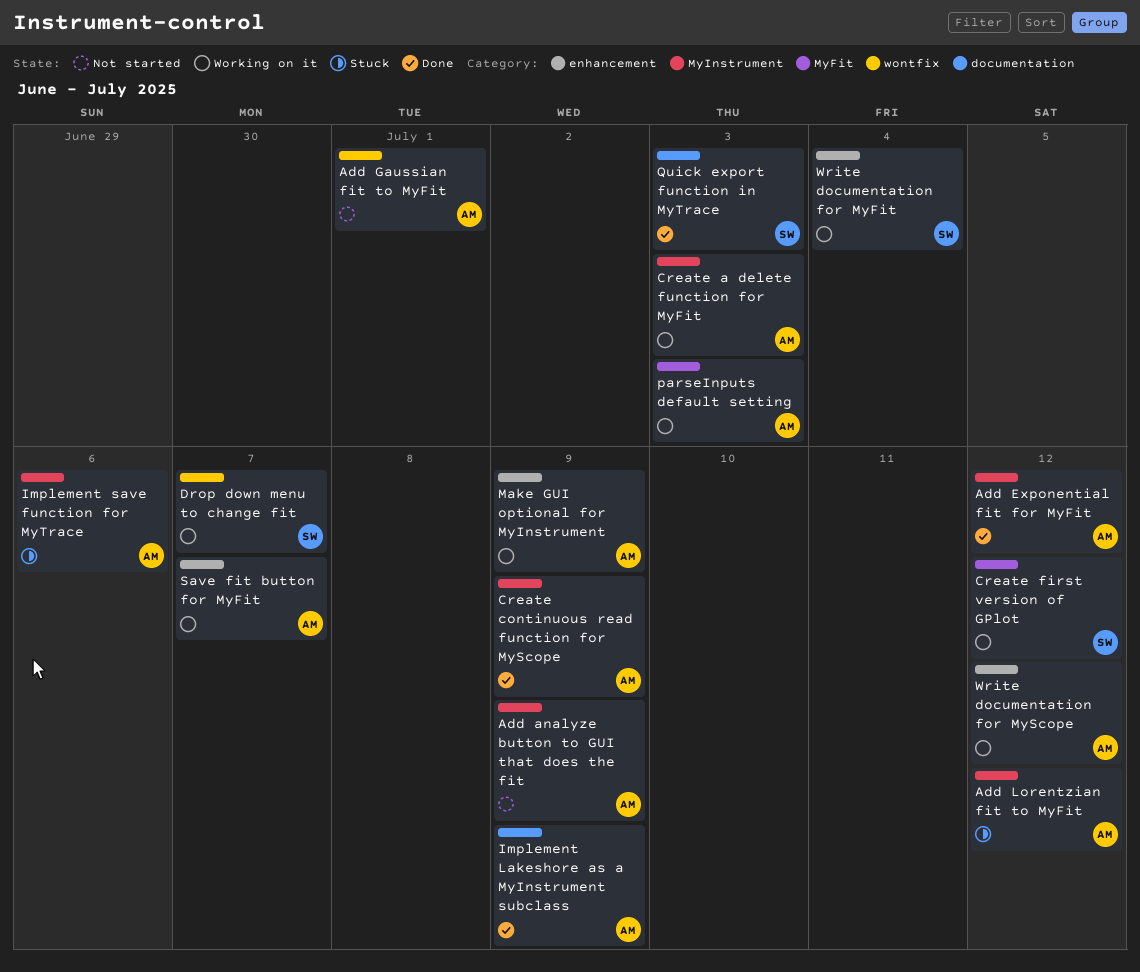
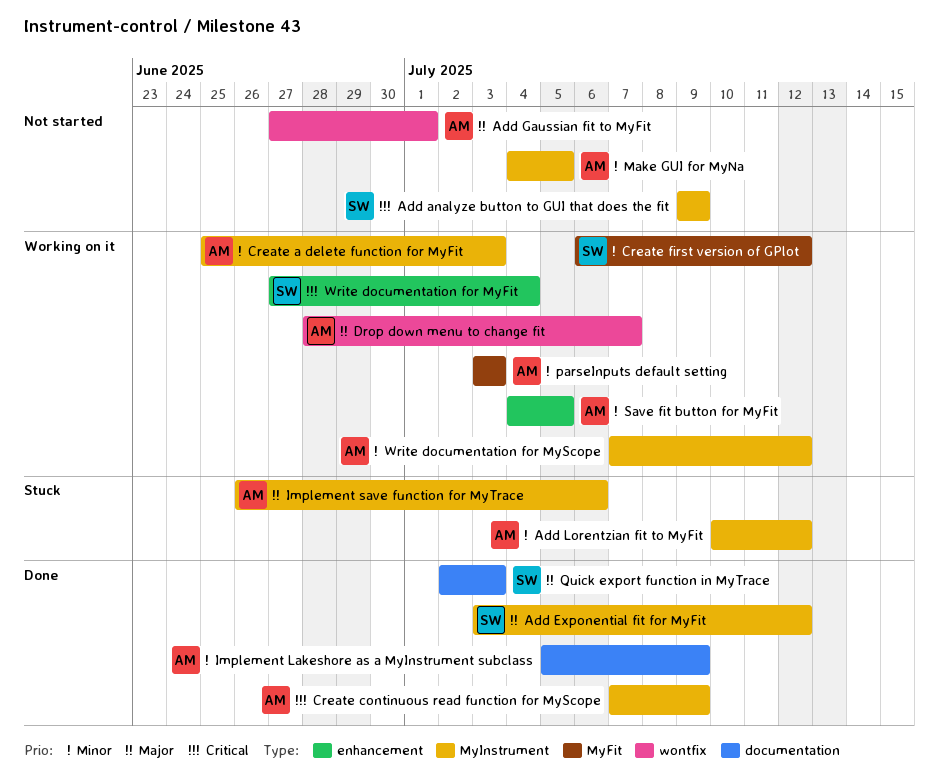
Add analyze button to GUI that does the fit, owner: AM -> SW
Add Exponential fit for MyFit, owner: AM -> SW
Drop down menu to change fit, owner: SW -> AM
Make GUI for MyNa: none -> present
Make GUI optional for MyInstrument: present -> none
Save fit button for MyFit, due: Jul 7 -> Jul 5
Write documentation for MyScope, label: enhancement -> MyInstrument

